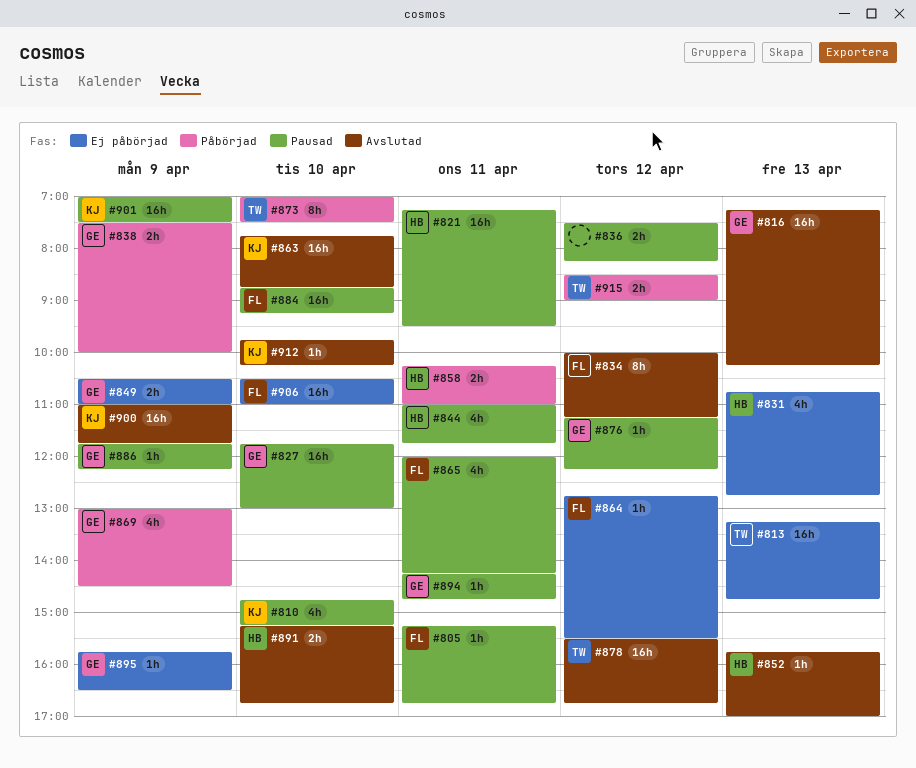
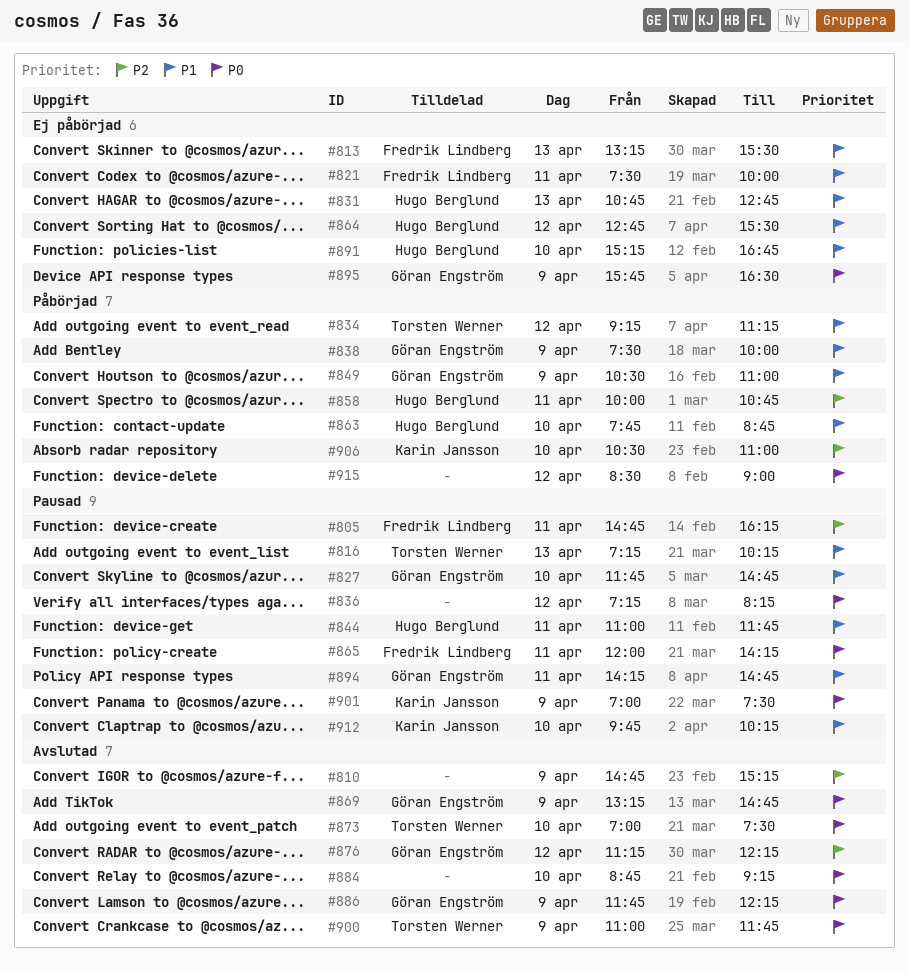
#805, begins: 15:15 -> 14:45
#805, ends: 16:45 -> 16:15
#810, status: Pausad -> Avslutad
#810, owner: Karin Jansson -> none
#810, day: Apr 10 -> Apr 9
#813, owner: Torsten Werner -> Fredrik Lindberg
#813, ends: 14:45 -> 15:30
#816, status: Avslutad -> Pausad
#816, owner: Göran Engström -> Torsten Werner
#821, status: Pausad -> Ej påbörjad
#821, owner: Hugo Berglund -> Fredrik Lindberg
#821, begins: 07:15 -> 07:30
#821, ends: 09:30 -> 10:00
#827, ends: 13:00 -> 14:45
#834, status: Avslutad -> Påbörjad
#834, owner: Fredrik Lindberg -> Torsten Werner
#834, begins: 10:00 -> 09:15
#836, begins: 07:30 -> 07:15
#849, status: Ej påbörjad -> Påbörjad
#852: present -> none
#858, begins: 10:15 -> 10:00
#858, ends: 11:00 -> 10:45
#863, status: Avslutad -> Påbörjad
#863, owner: Karin Jansson -> Hugo Berglund
#864, owner: Fredrik Lindberg -> Hugo Berglund
#869, status: Påbörjad -> Avslutad
#869, begins: 13:00 -> 13:15
#869, ends: 14:30 -> 14:45
#873, status: Påbörjad -> Avslutad
#876, status: Pausad -> Avslutad
#878: present -> none
#884, status: Pausad -> Avslutad
#884, owner: Fredrik Lindberg -> none
#886, status: Pausad -> Avslutad
#891, status: Avslutad -> Ej påbörjad
#900, owner: Karin Jansson -> Torsten Werner
#906, status: Ej påbörjad -> Påbörjad
#906, owner: Fredrik Lindberg -> Karin Jansson
#912, status: Avslutad -> Pausad
#915, owner: Torsten Werner -> none

